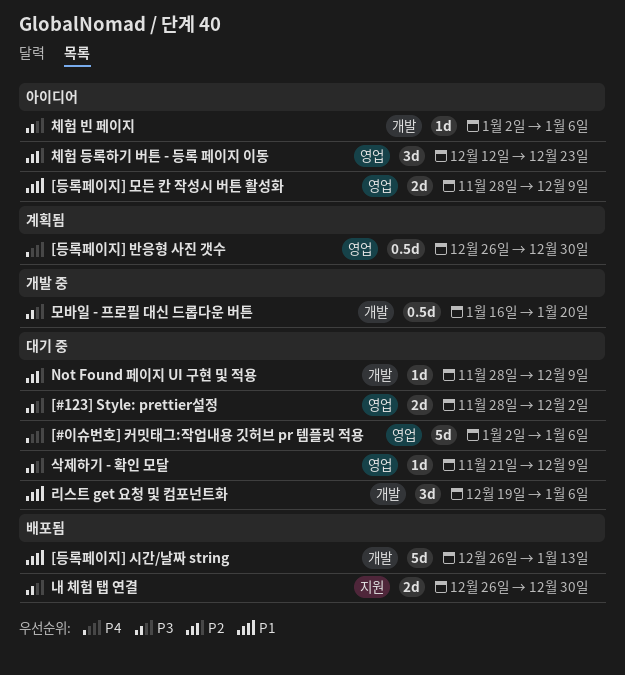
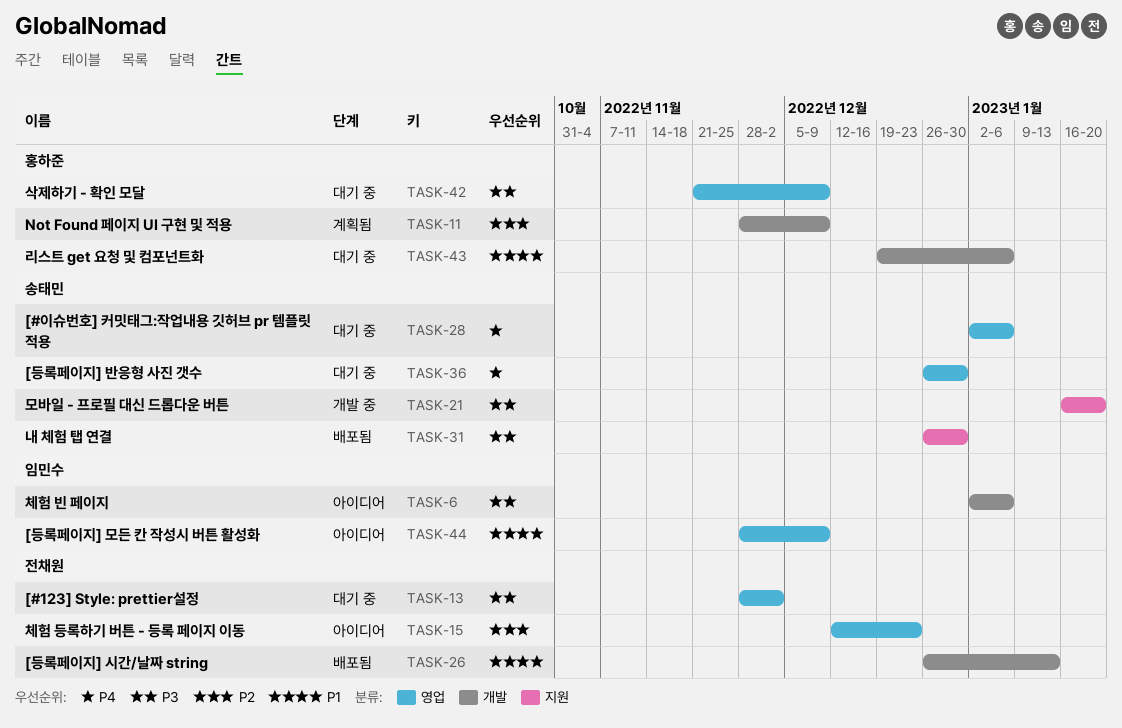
[등록페이지] 반응형 사진 갯수, status: 계획됨 -> 대기 중
Not Found 페이지 UI 구현 및 적용, status: 대기 중 -> 계획됨
모바일 - 프로필 대신 드롭다운 버튼, label: 개발 -> 지원

